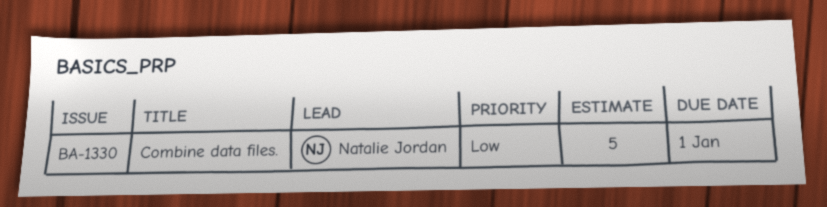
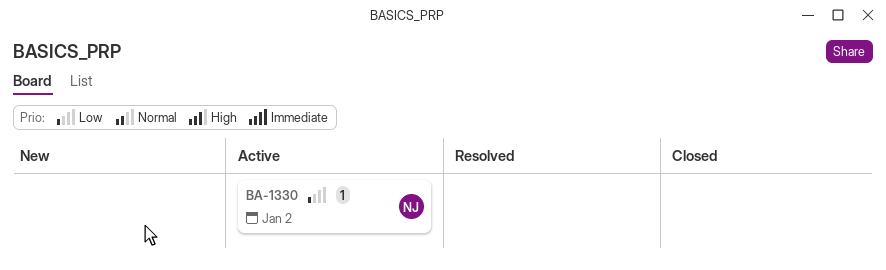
BA-1330, estimate: 5 -> 1
BA-1330, due: Jan 1 -> Jan 2

